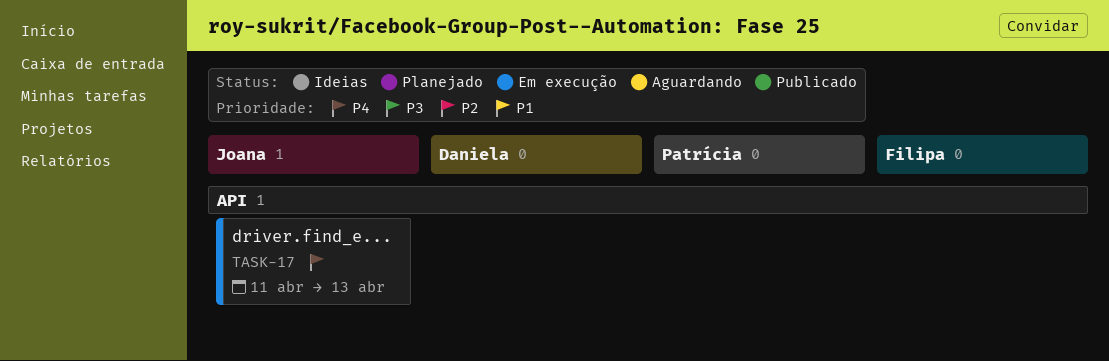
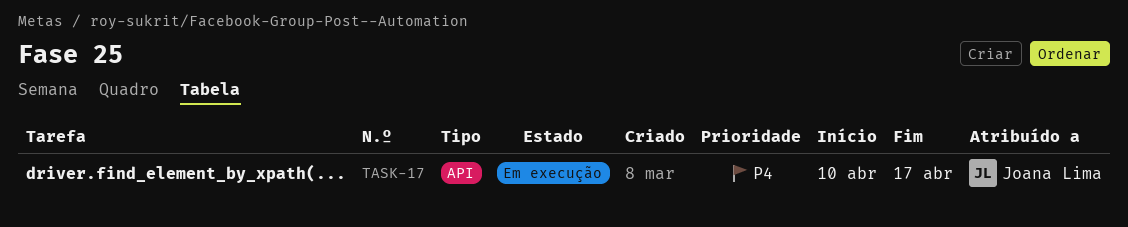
TASK-17, start: Apr 11 -> Apr 10
TASK-17, due: Apr 13 -> Apr 17

